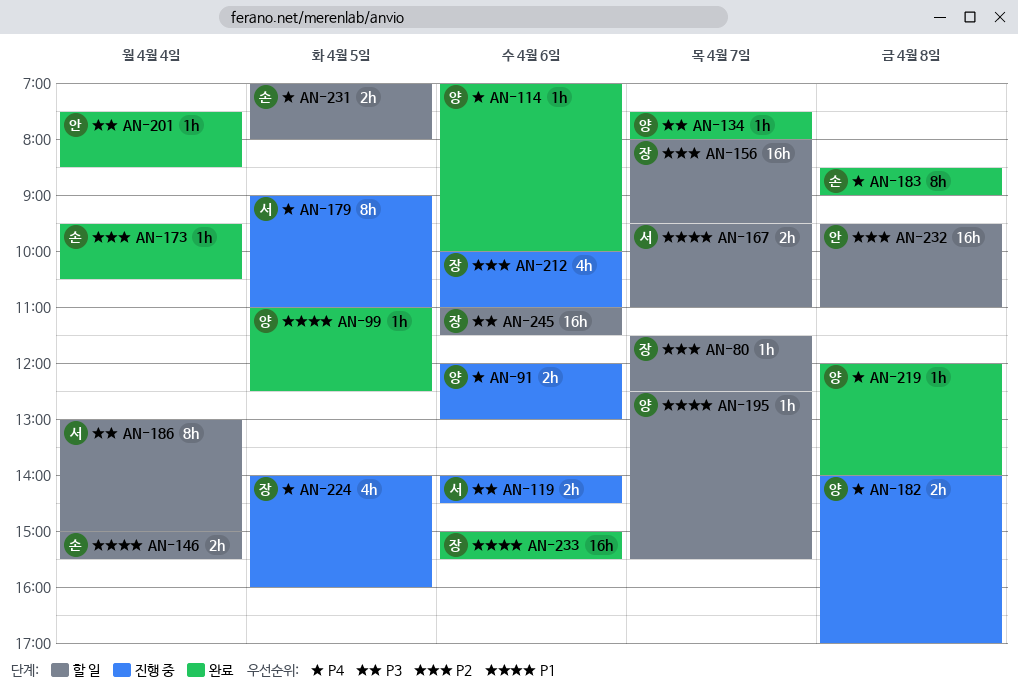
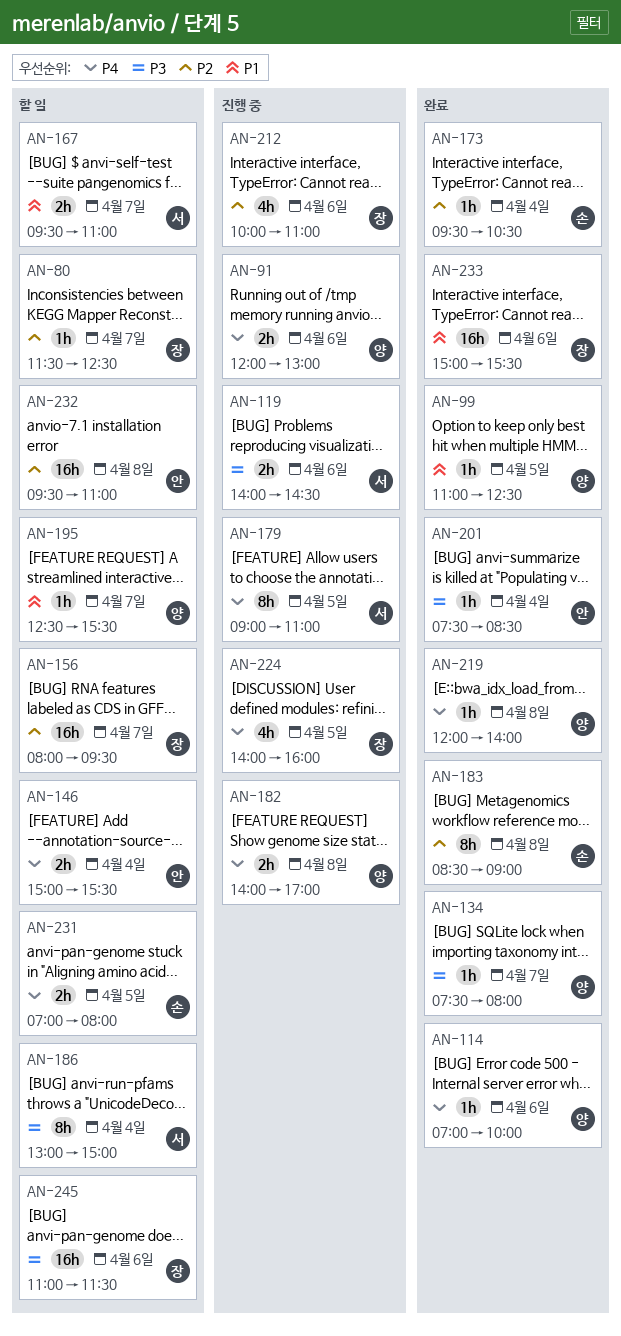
AN-146, owner: 손 -> 안
AN-146, priority: P1 -> P4
AN-183, priority: P4 -> P2

